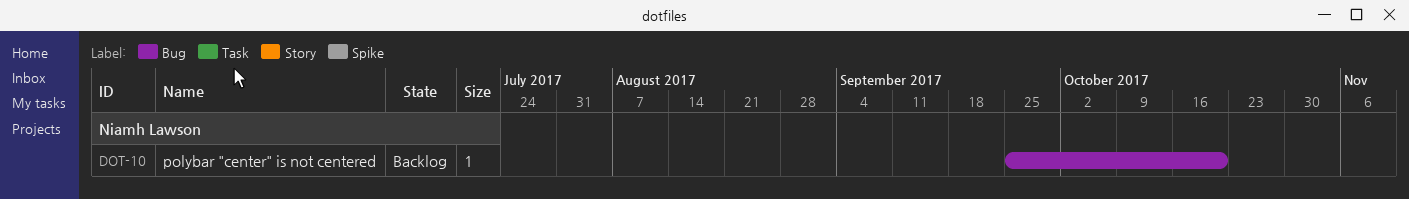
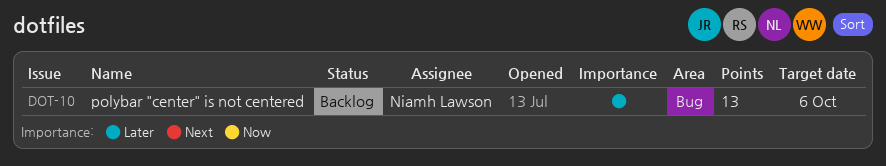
DOT-10, estimate: 1 -> 13
DOT-10, due: Oct 20 -> Oct 6

